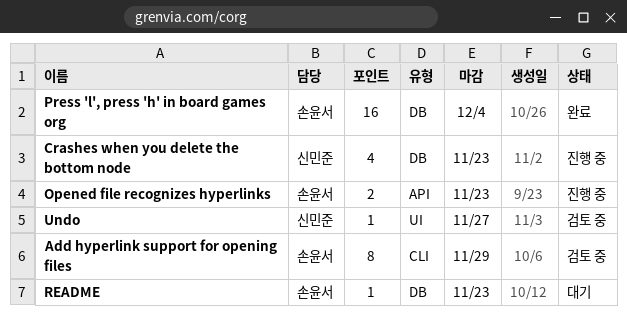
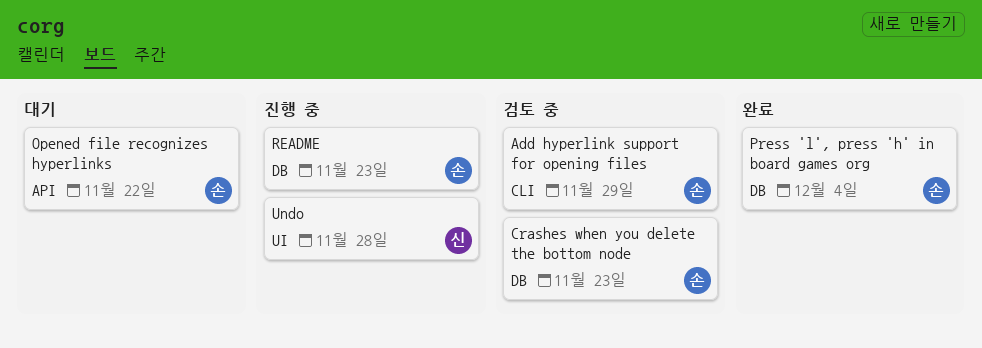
Crashes when you delete the bottom node, status: 진행 중 -> 검토 중
Crashes when you delete the bottom node, owner: 신민준 -> 손윤서
Opened file recognizes hyperlinks, status: 진행 중 -> 대기
Opened file recognizes hyperlinks, due: Nov 23 -> Nov 22
README, status: 대기 -> 진행 중
Undo, status: 검토 중 -> 진행 중
Undo, due: Nov 27 -> Nov 28

